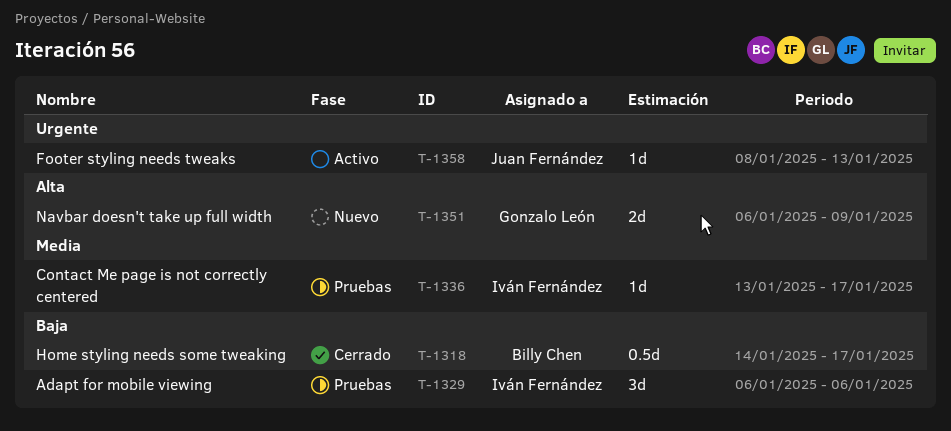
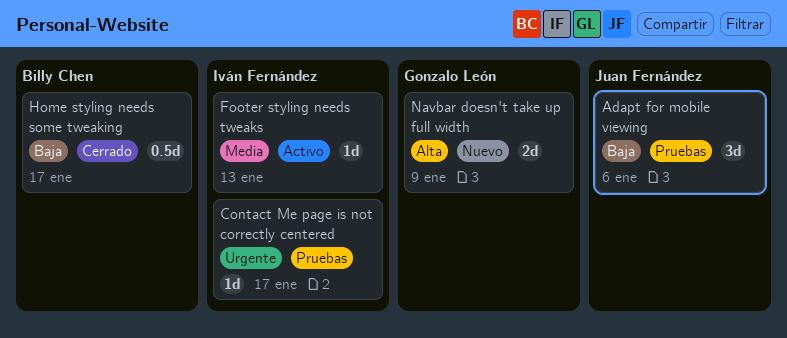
Adapt for mobile viewing, owner: Iván Fernández -> Juan Fernández
Contact Me page is not correctly centered, priority: Media -> Urgente
Footer styling needs tweaks, owner: Juan Fernández -> Iván Fernández
Footer styling needs tweaks, priority: Urgente -> Media

